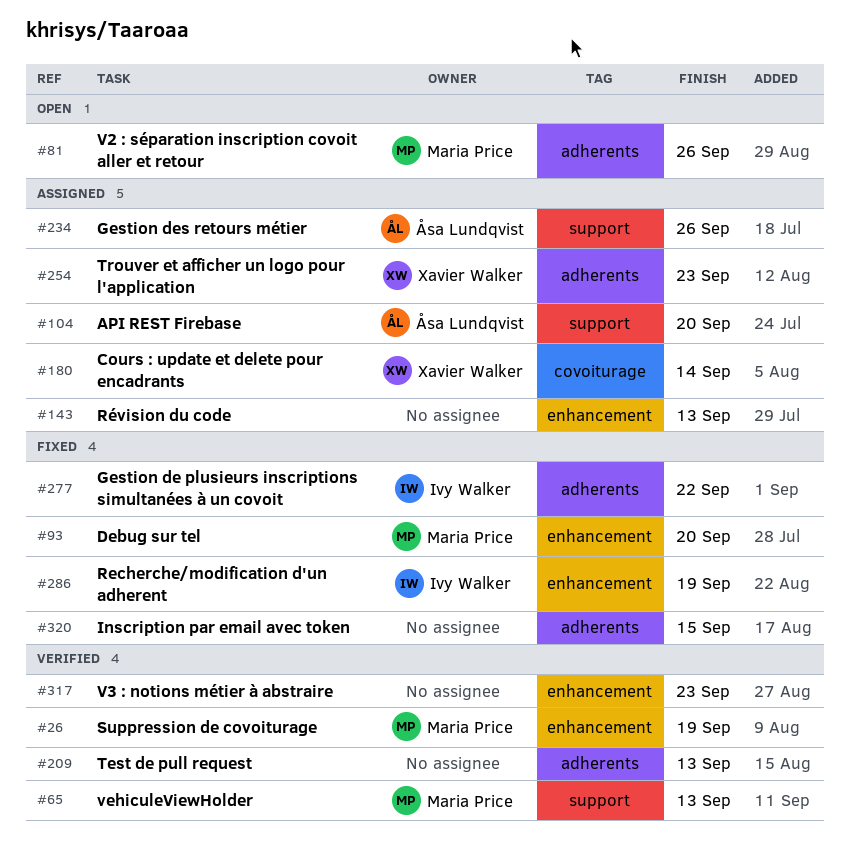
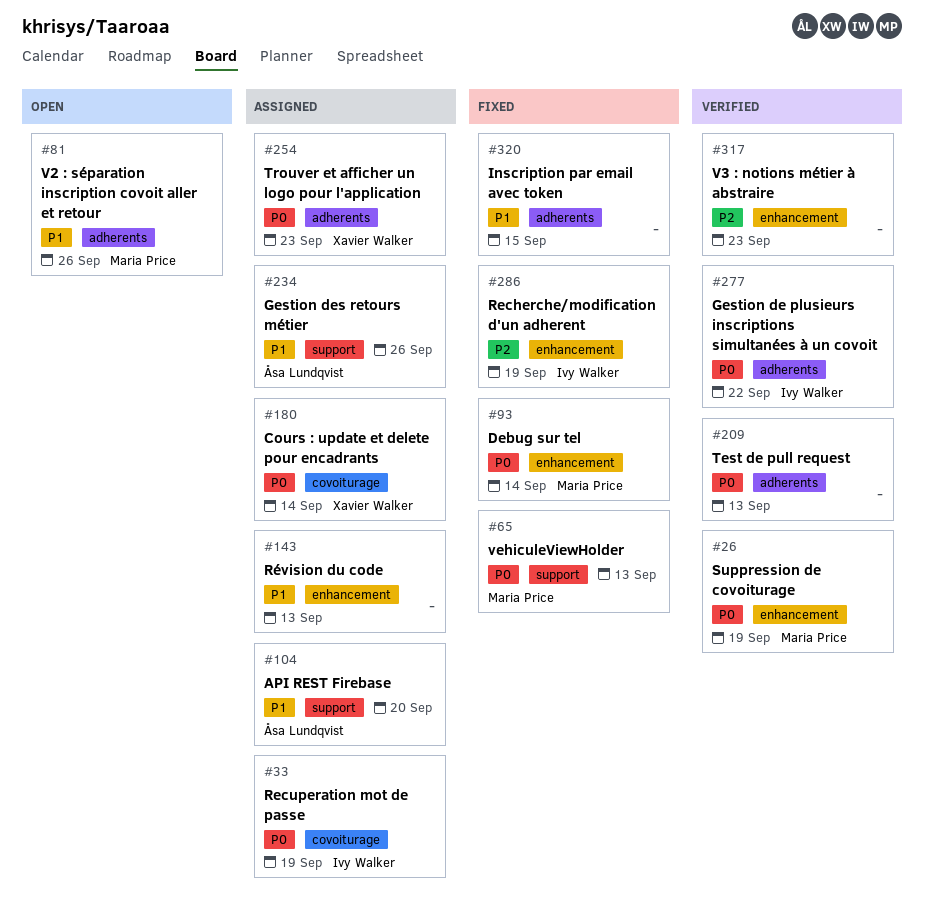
#33: none -> present
#65, status: Verified -> Fixed
#93, due: Sep 20 -> Sep 14
#277, status: Fixed -> Verified

